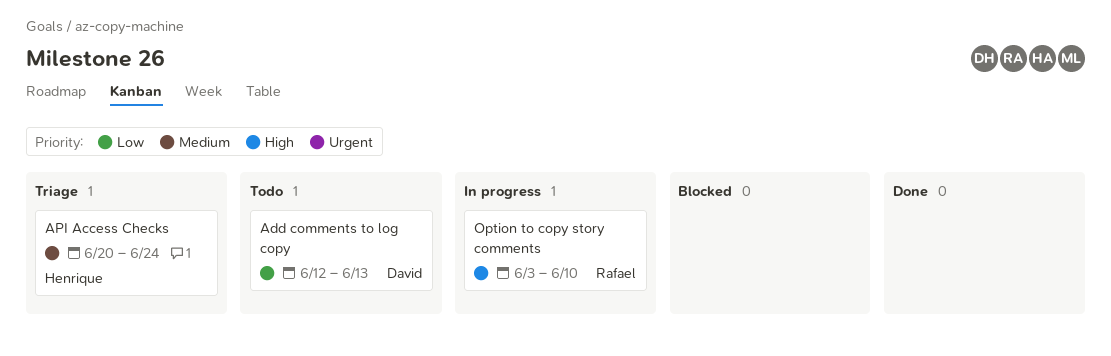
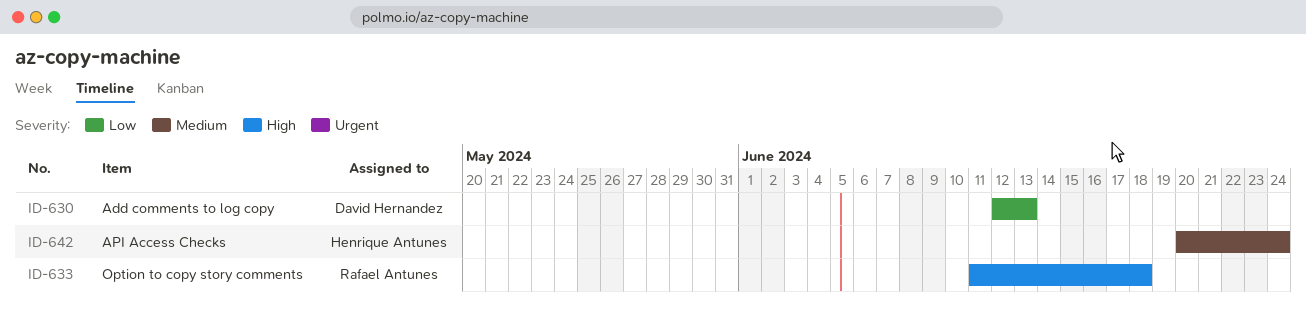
Option to copy story comments, start: Jun 3 -> Jun 11
Option to copy story comments, due: Jun 10 -> Jun 18

